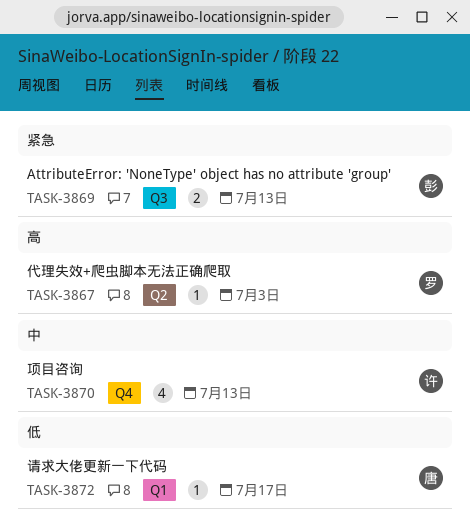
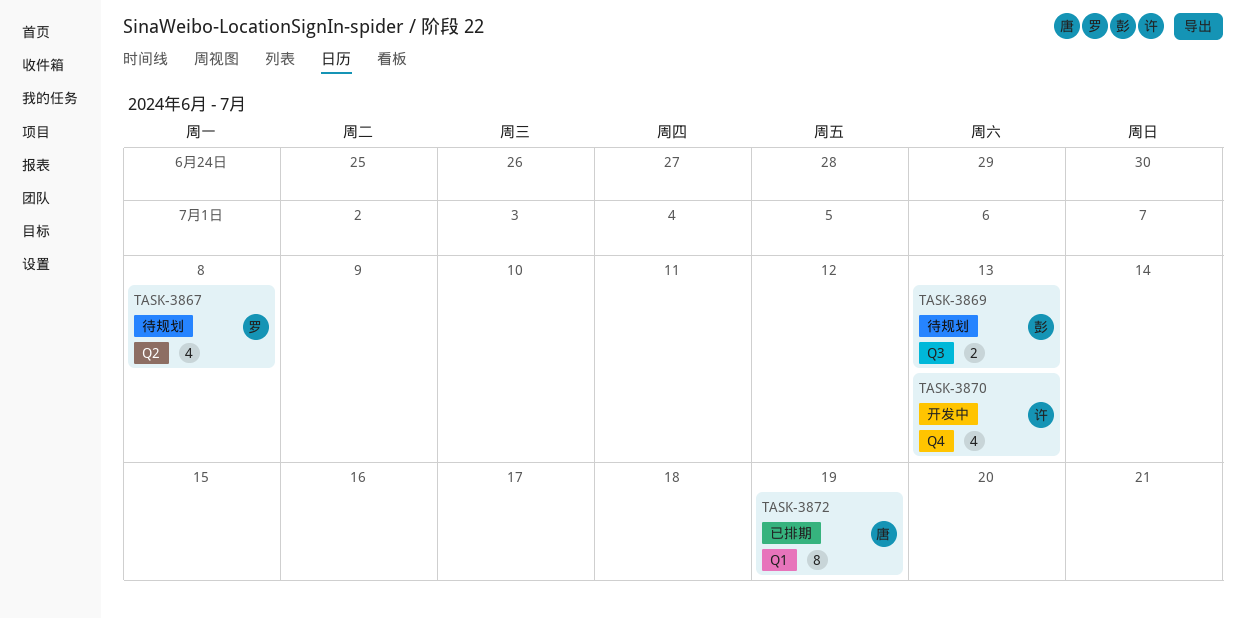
TASK-3867, estimate: 1 -> 4
TASK-3867, due: Jul 3 -> Jul 8
TASK-3872, estimate: 1 -> 8
TASK-3872, due: Jul 17 -> Jul 19

